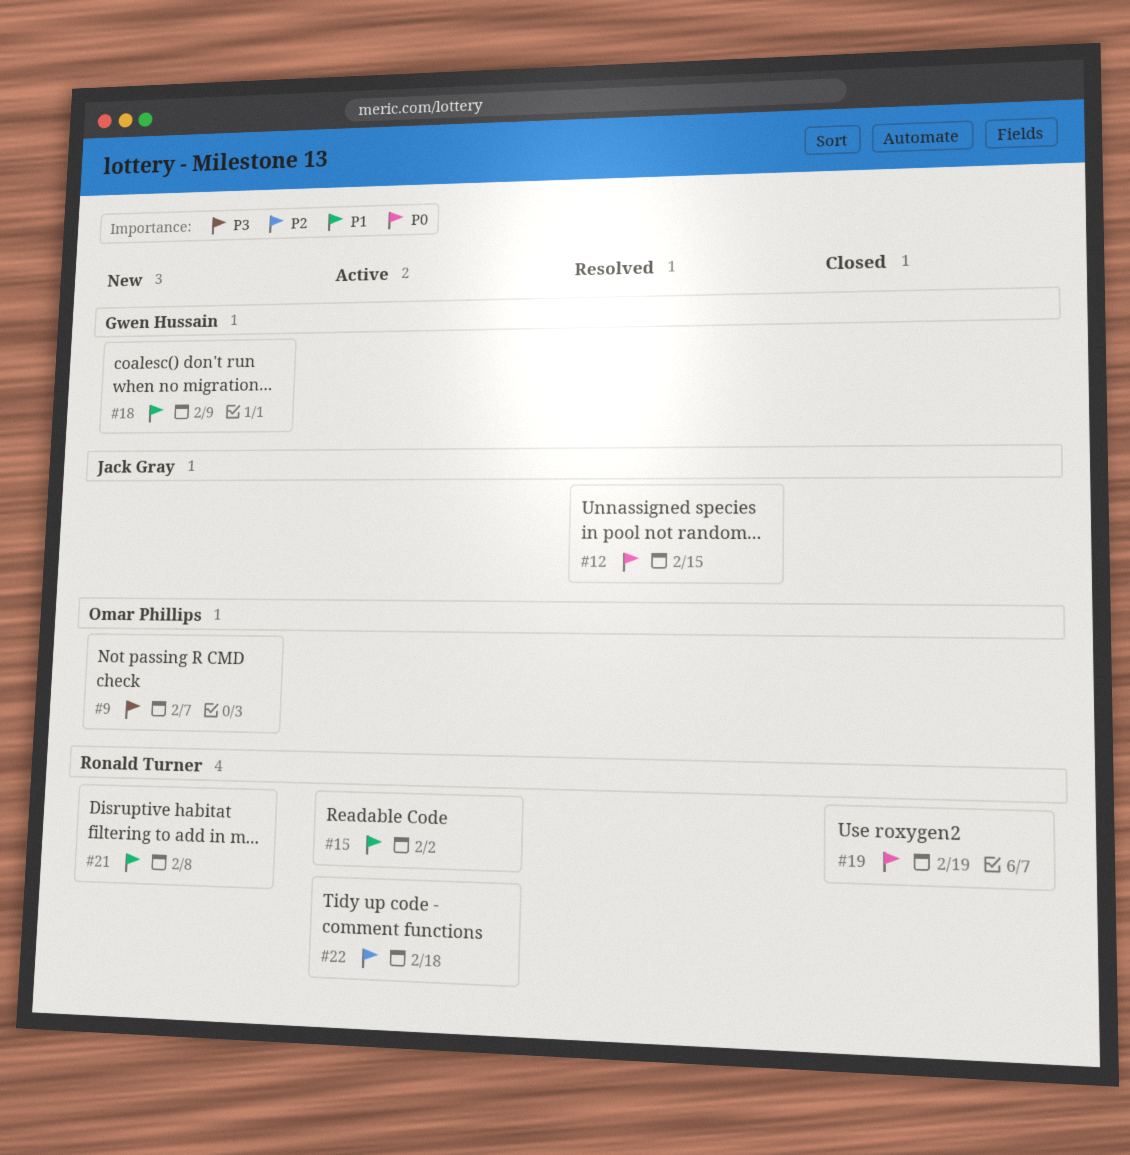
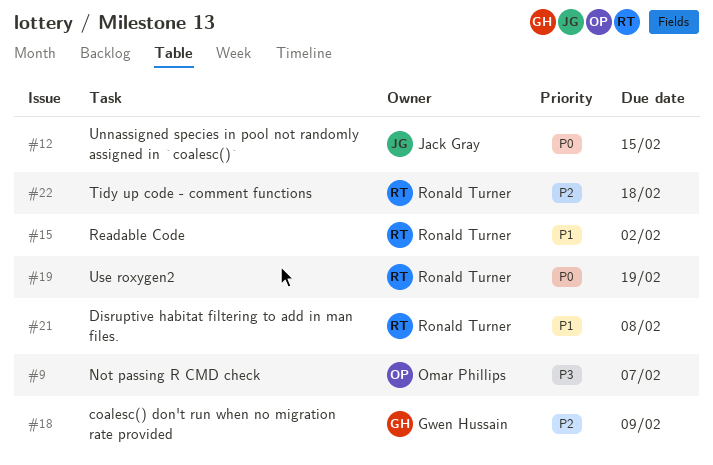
#18, priority: P1 -> P2

